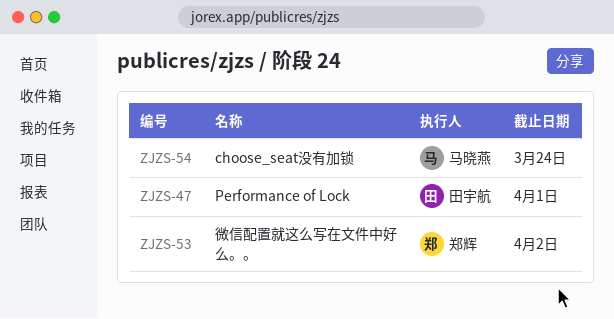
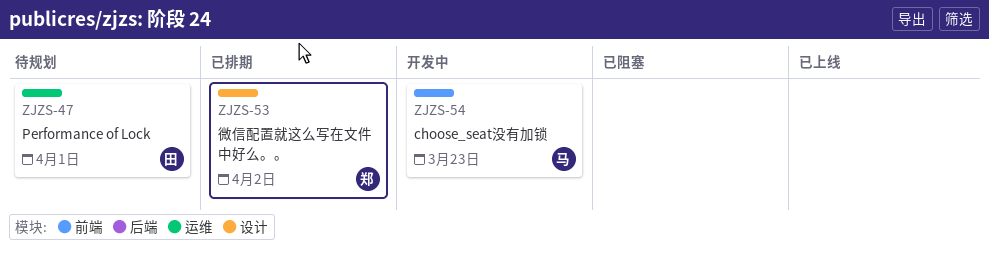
ZJZS-54, due: Mar 24 -> Mar 23

